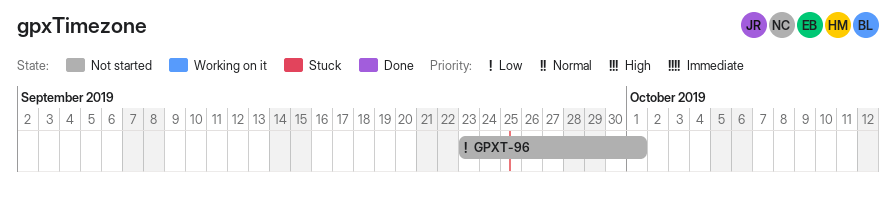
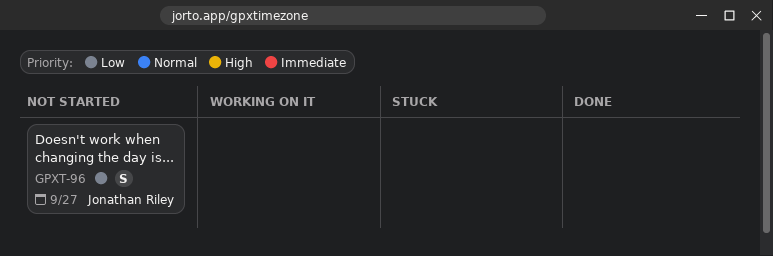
GPXT-96, due: Oct 1 -> Sep 27

